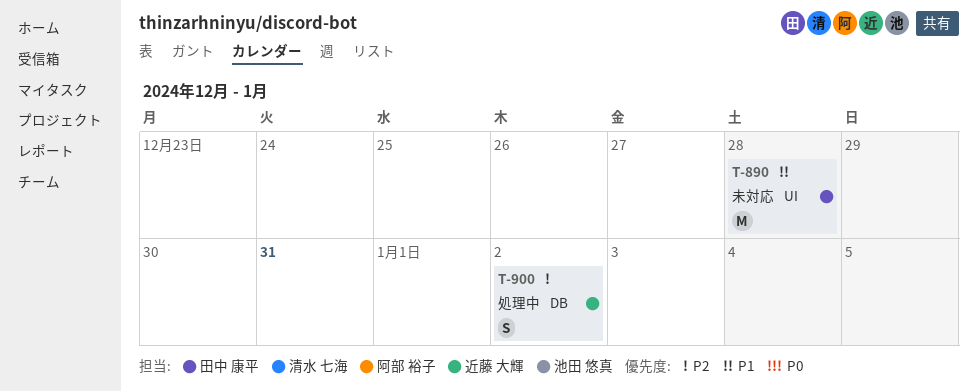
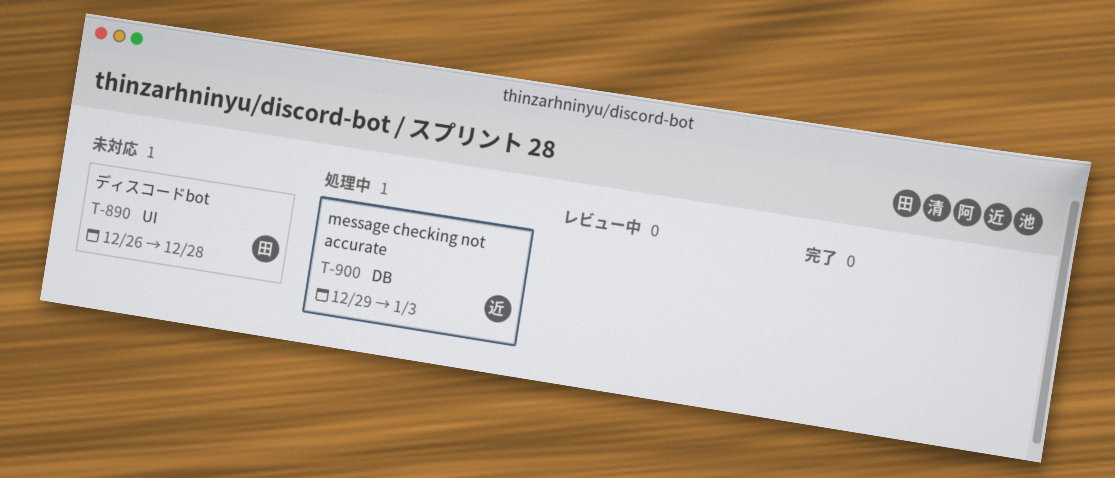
T-900, due: Jan 2 -> Jan 3

